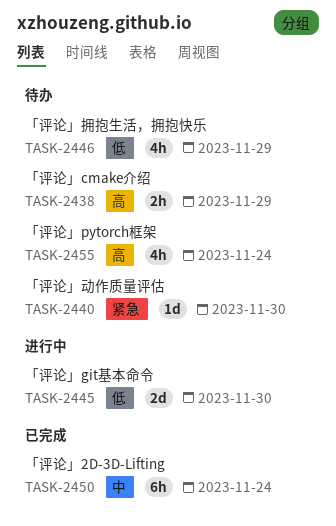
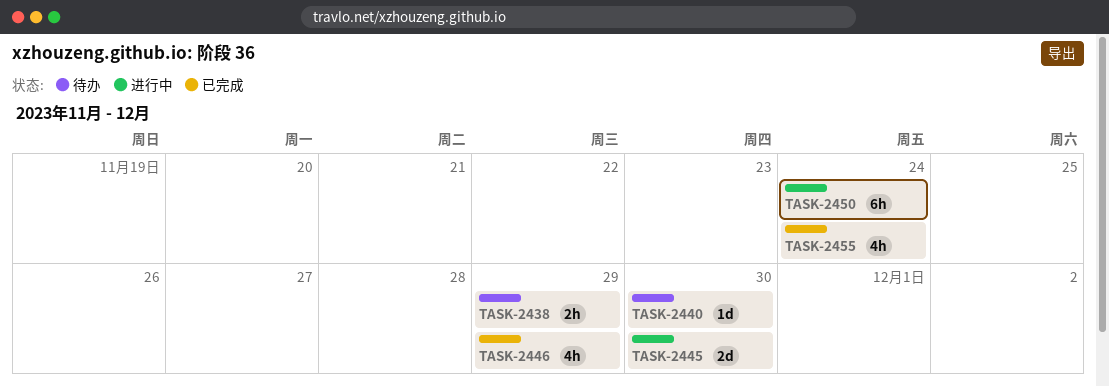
TASK-2446, status: 待办 -> 已完成
TASK-2450, status: 已完成 -> 进行中
TASK-2455, status: 待办 -> 已完成

